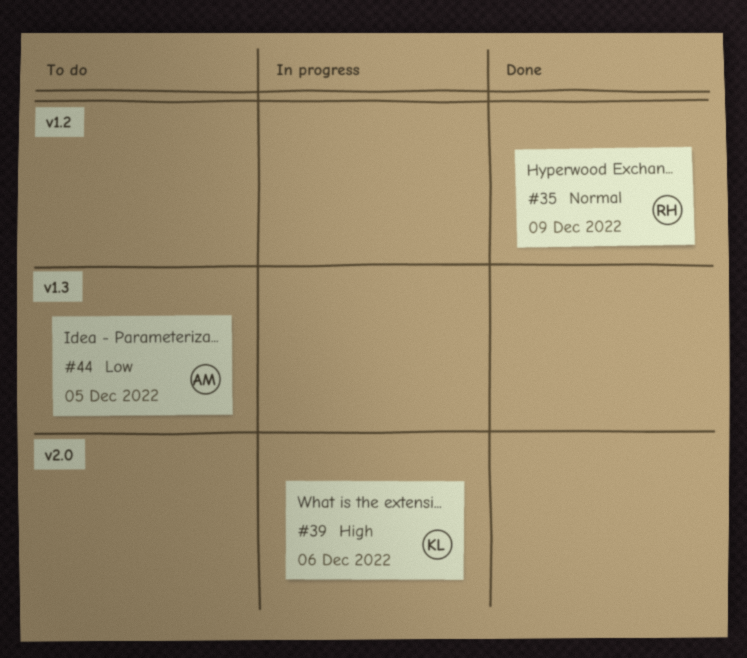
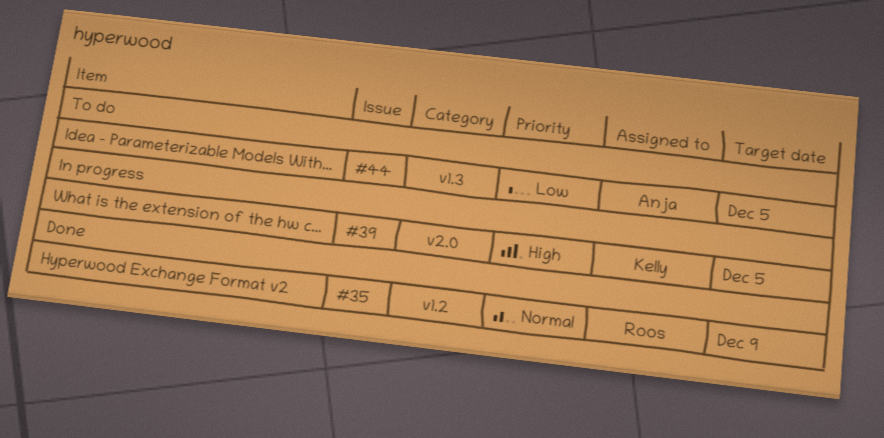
#39, due: Dec 6 -> Dec 5

